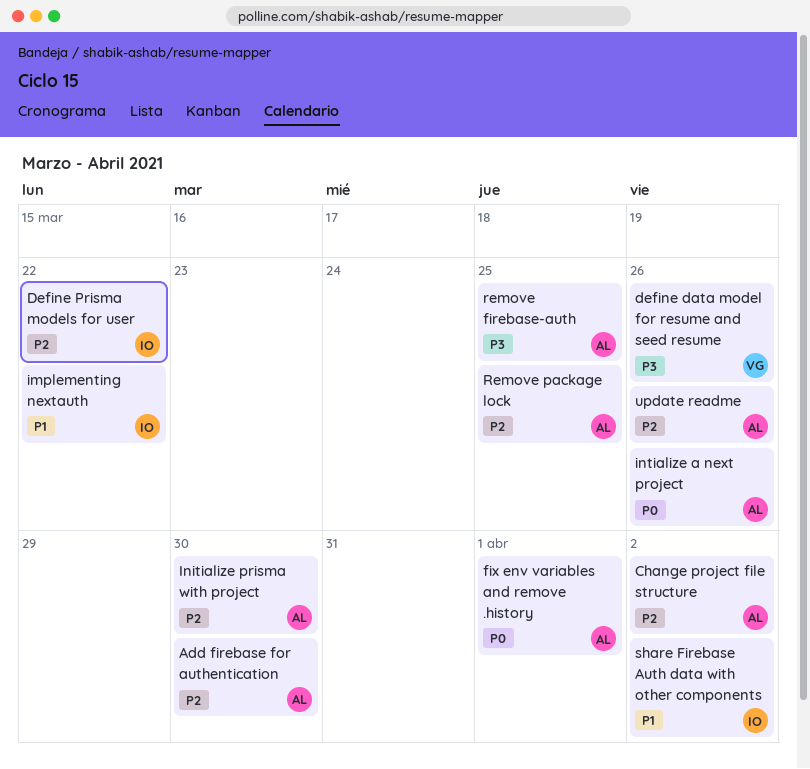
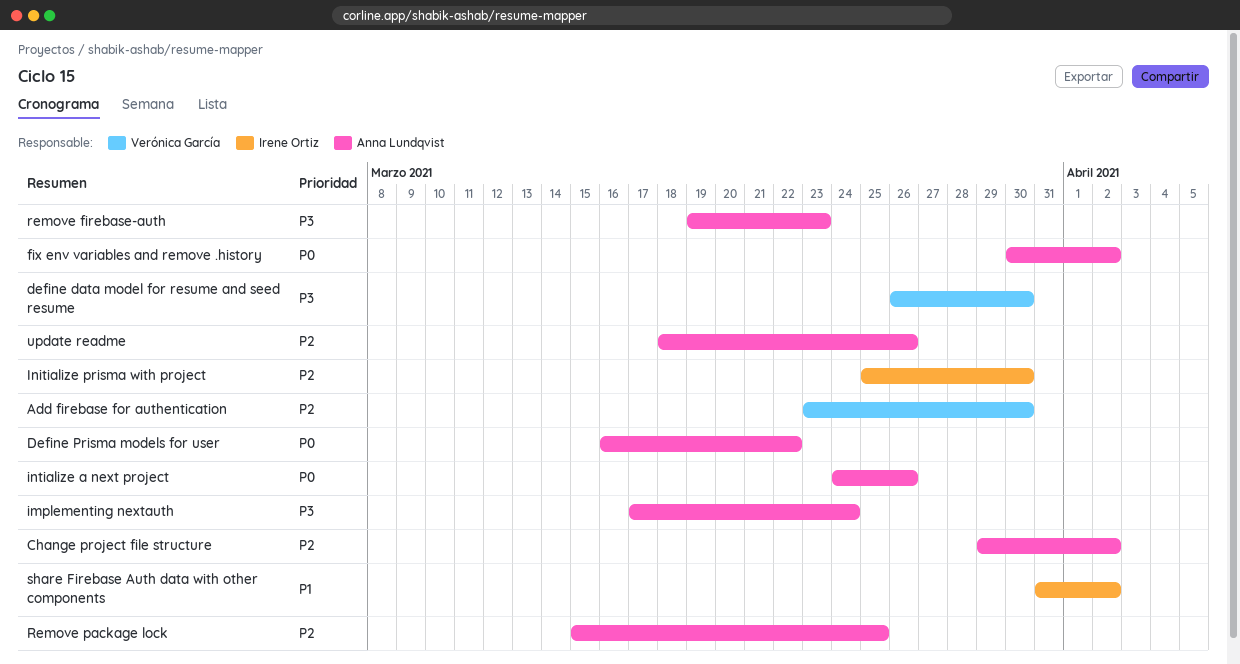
Add firebase for authentication, owner: Anna Lundqvist -> Verónica García
define data model for resume and seed resume, due: Mar 26 -> Mar 30
Define Prisma models for user, owner: Irene Ortiz -> Anna Lundqvist
Define Prisma models for user, priority: P2 -> P0
fix env variables and remove .history, due: Apr 1 -> Apr 2
implementing nextauth, owner: Irene Ortiz -> Anna Lundqvist
implementing nextauth, priority: P1 -> P3
implementing nextauth, due: Mar 22 -> Mar 24
Initialize prisma with project, owner: Anna Lundqvist -> Irene Ortiz
remove firebase-auth, due: Mar 25 -> Mar 23

